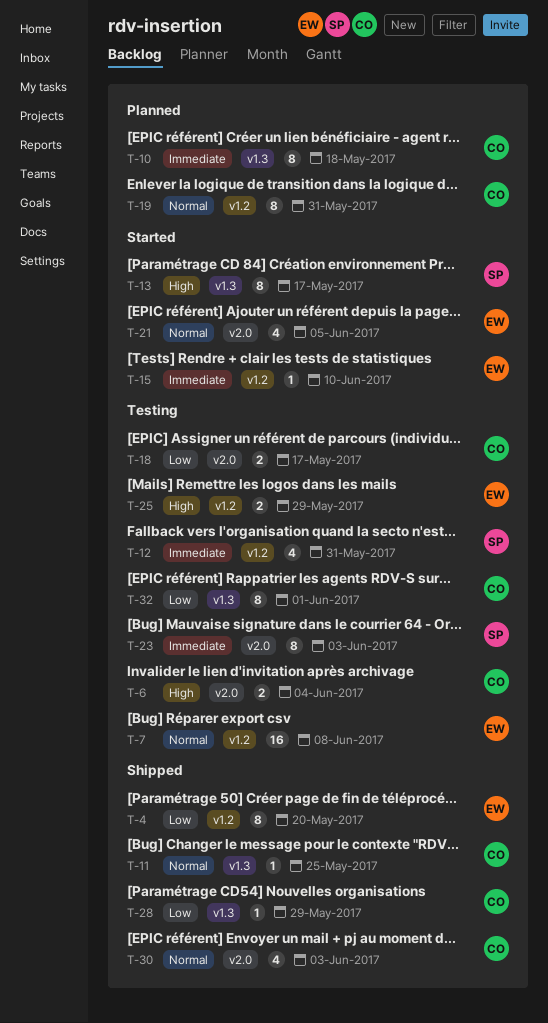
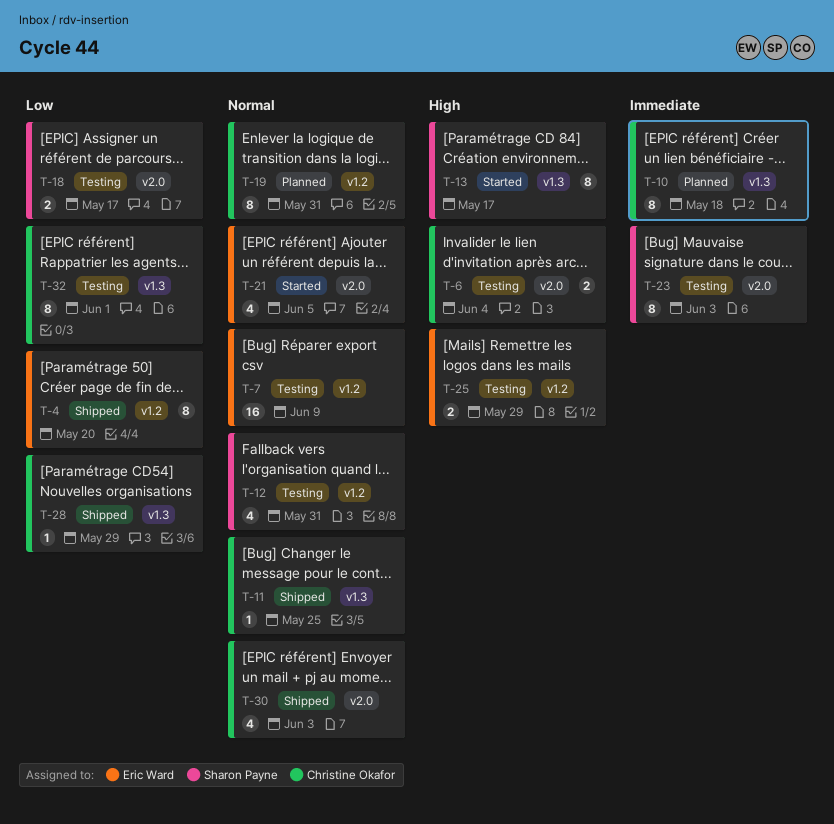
T-7, due: Jun 8 -> Jun 9
T-12, priority: Immediate -> Normal
T-15: present -> none
T-18, owner: Christine Okafor -> Sharon Payne

